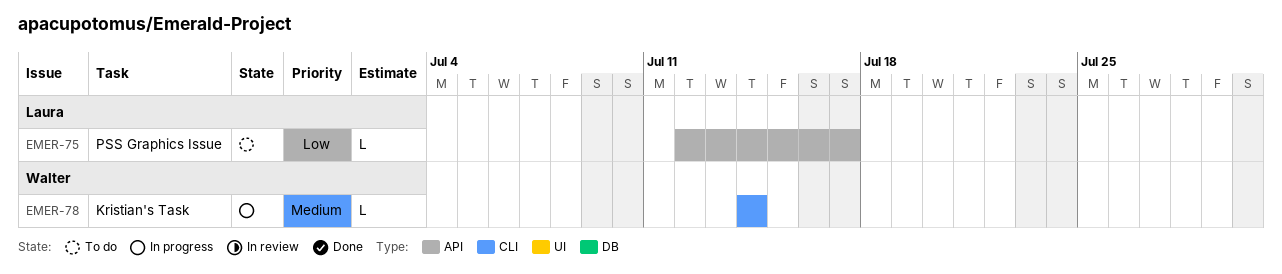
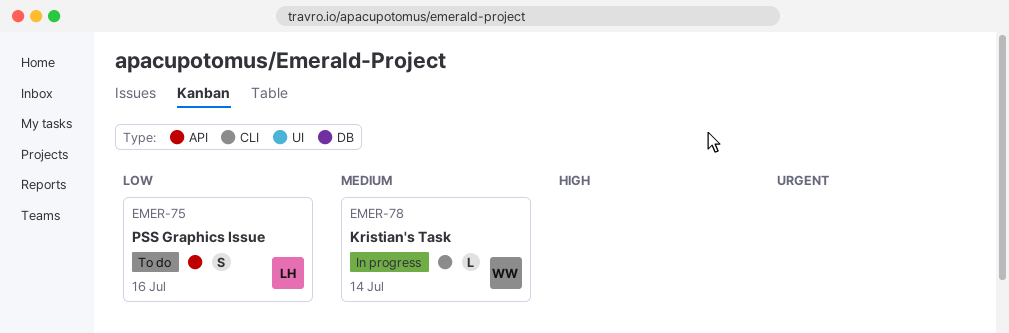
EMER-75, estimate: L -> S
EMER-75, due: Jul 17 -> Jul 16

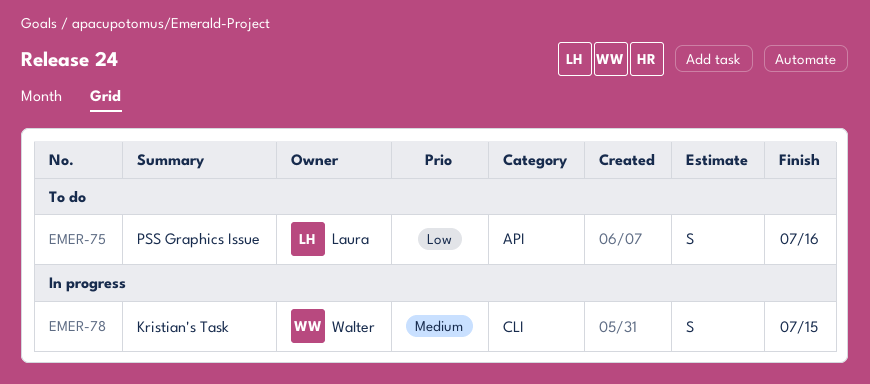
EMER-78, estimate: L -> S
EMER-78, due: Jul 14 -> Jul 15

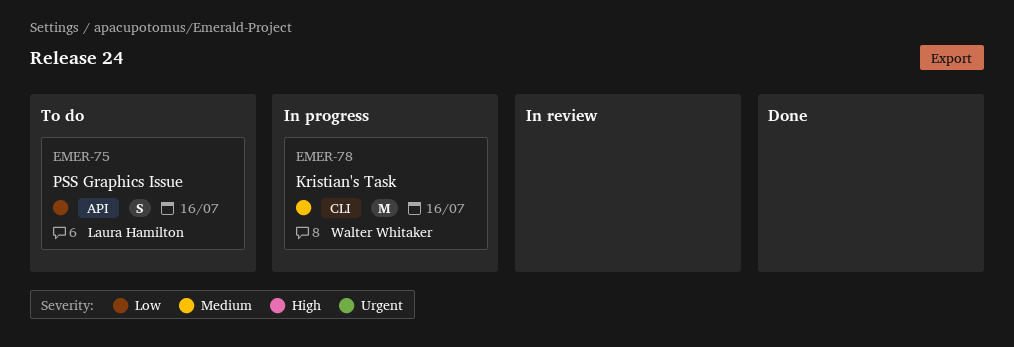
EMER-78, estimate: S -> M
EMER-78, due: Jul 15 -> Jul 16

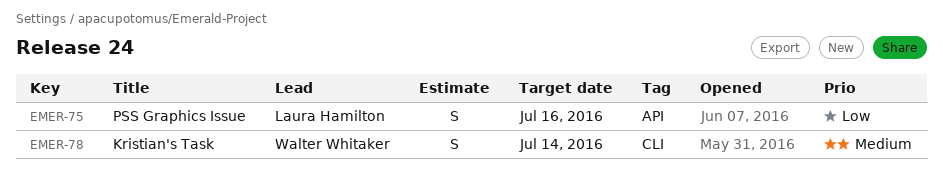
EMER-78, estimate: M -> S
EMER-78, due: Jul 16 -> Jul 14

